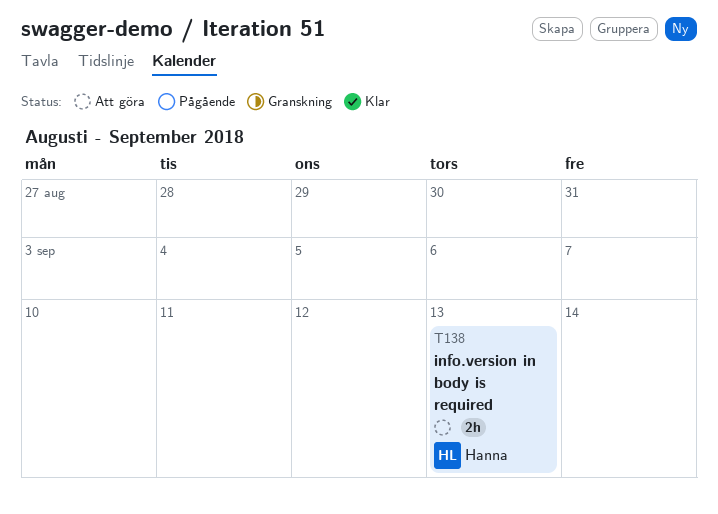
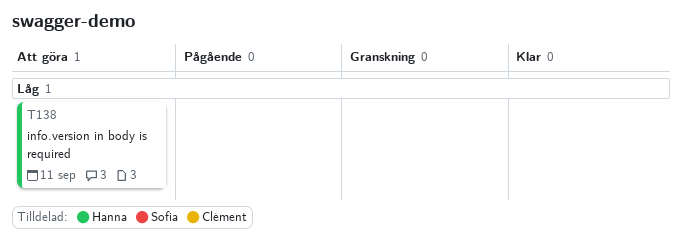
T138, due: Sep 13 -> Sep 11

